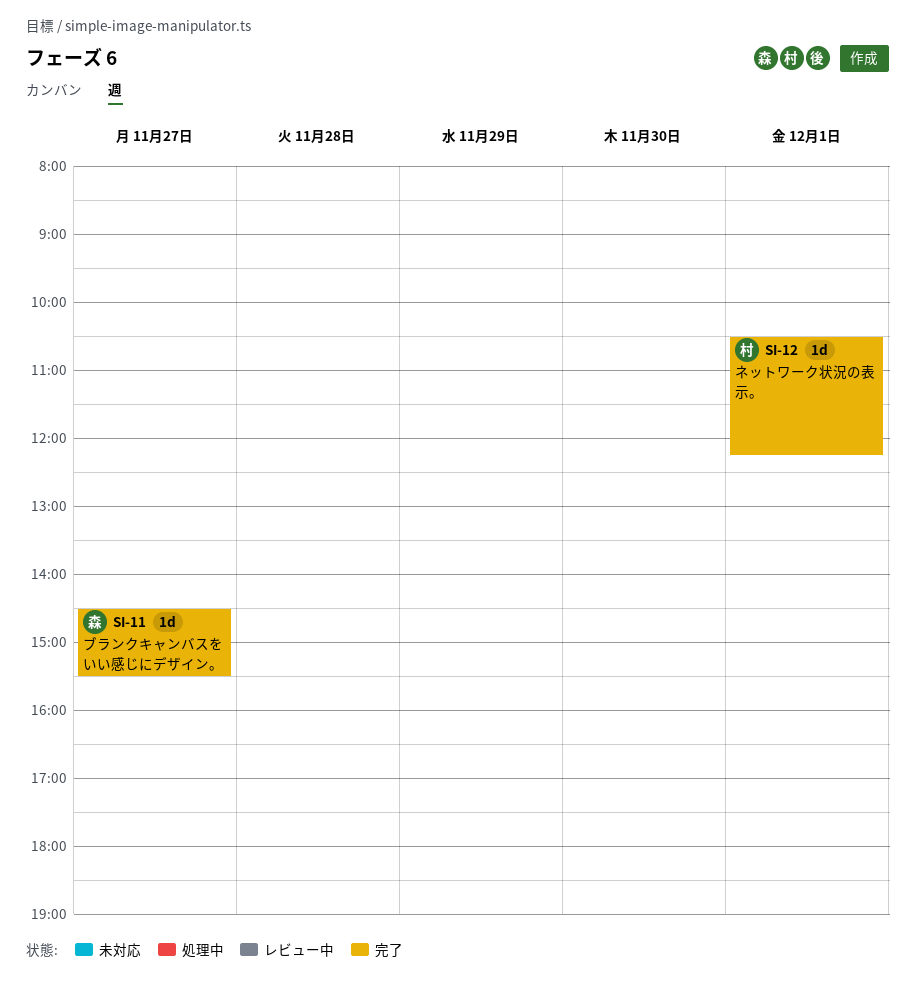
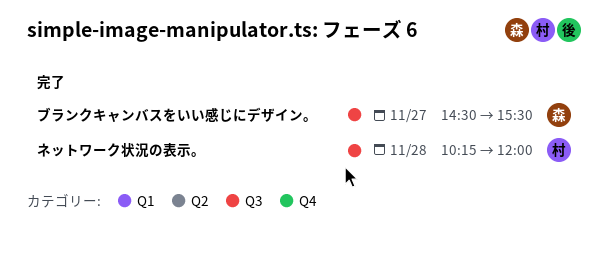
ネットワーク状況の表示。, day: Dec 1 -> Nov 28
ネットワーク状況の表示。, begins: 10:30 -> 10:15
ネットワーク状況の表示。, ends: 12:15 -> 12:00

